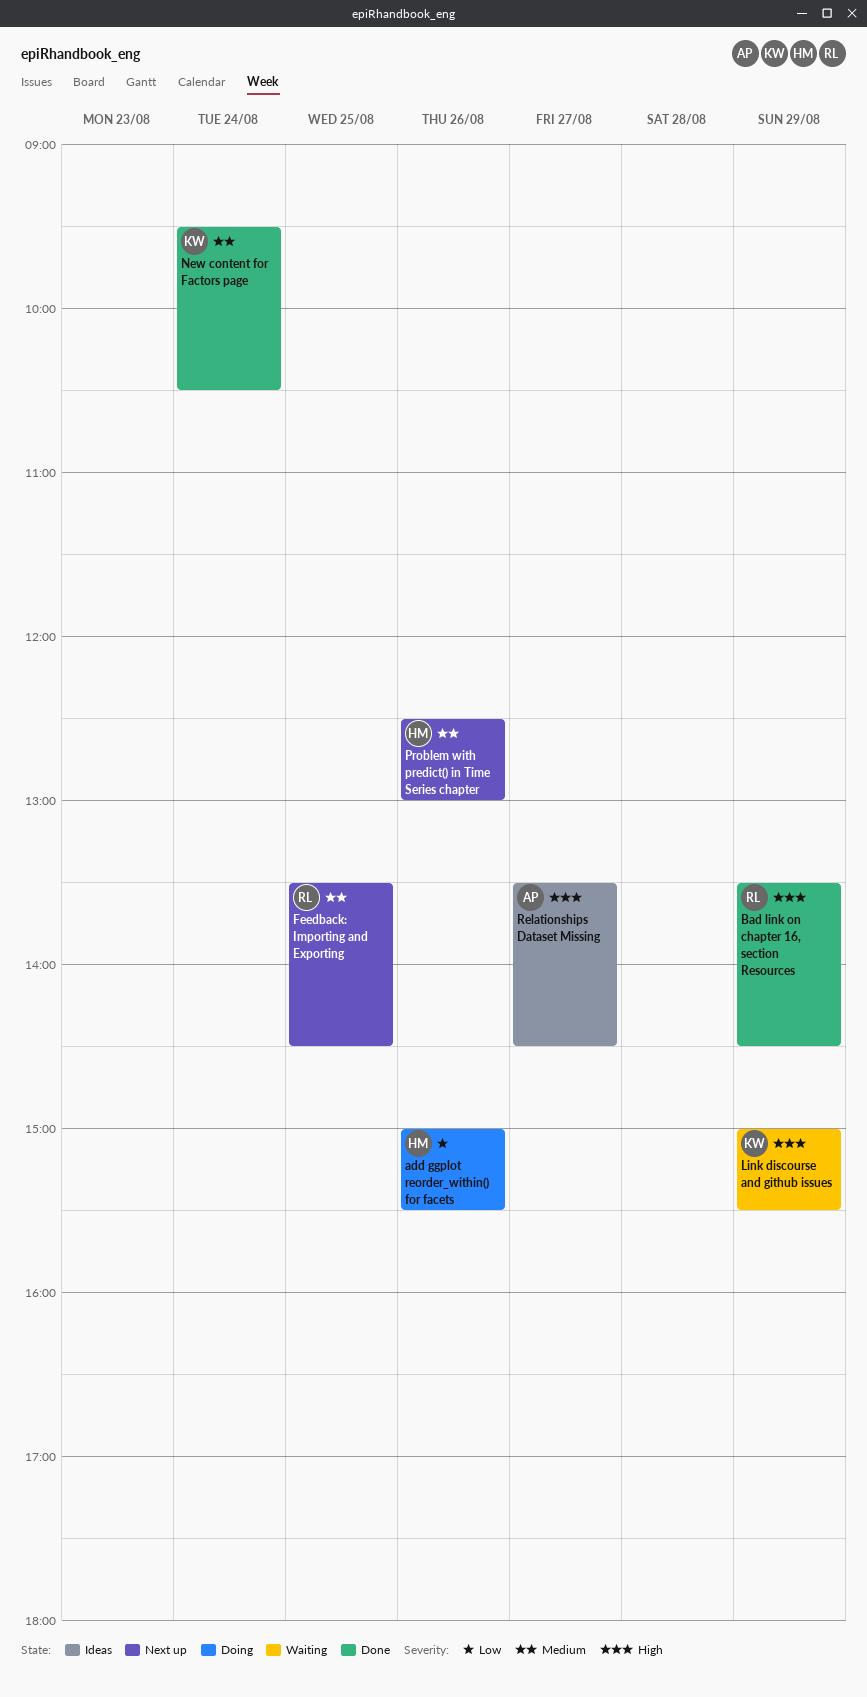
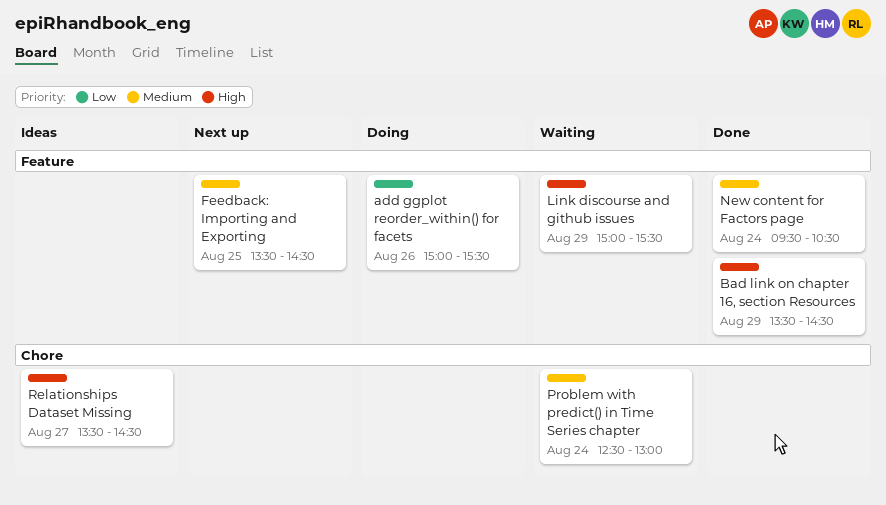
Problem with predict() in Time Series chapter, status: Next up -> Waiting
Problem with predict() in Time Series chapter, day: Aug 26 -> Aug 24

